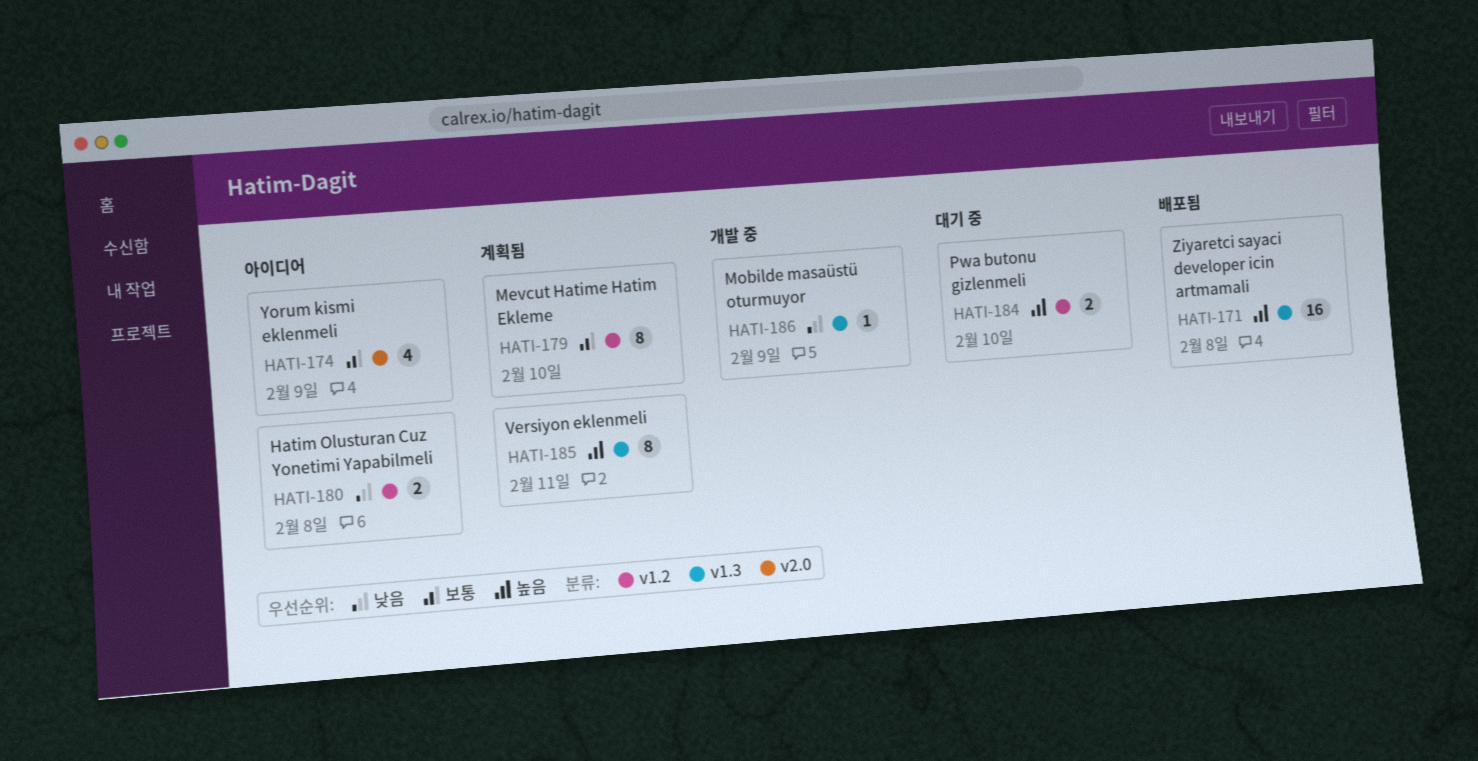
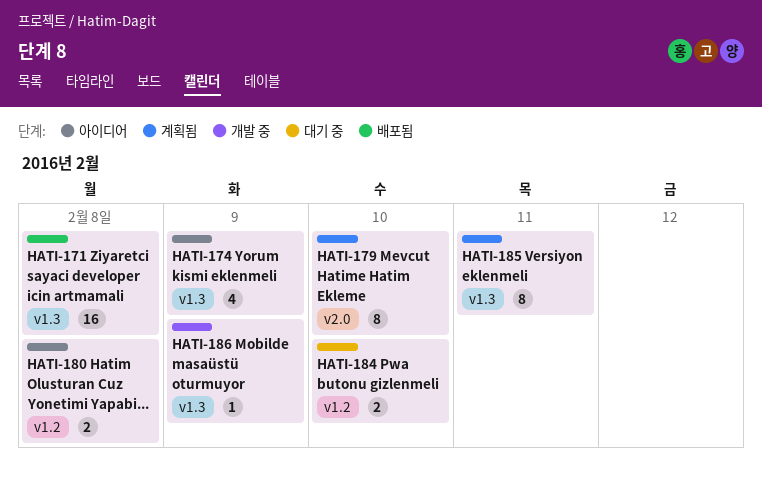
HATI-174, label: v2.0 -> v1.3
HATI-179, label: v1.2 -> v2.0

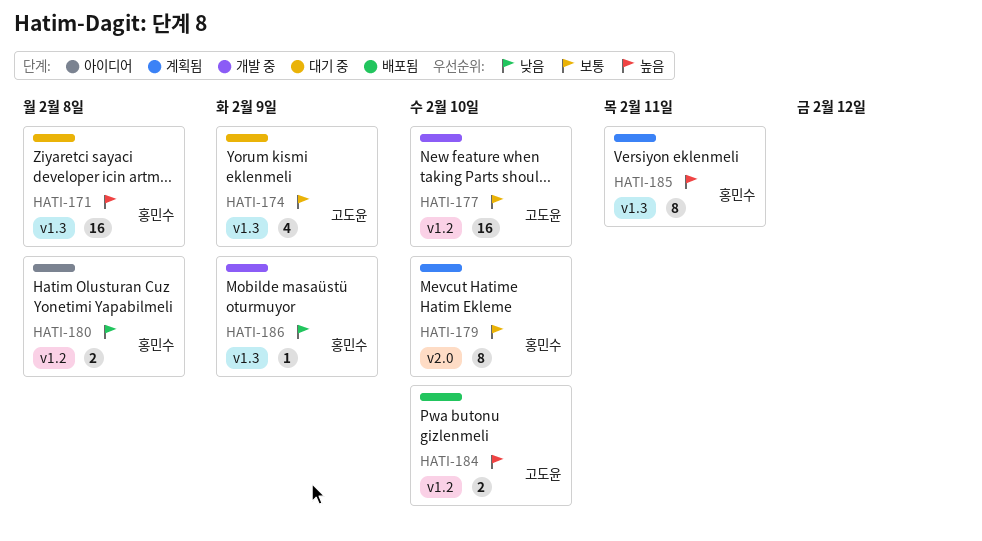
HATI-171, status: 배포됨 -> 대기 중
HATI-174, status: 아이디어 -> 대기 중
HATI-177: none -> present
HATI-184, status: 대기 중 -> 배포됨

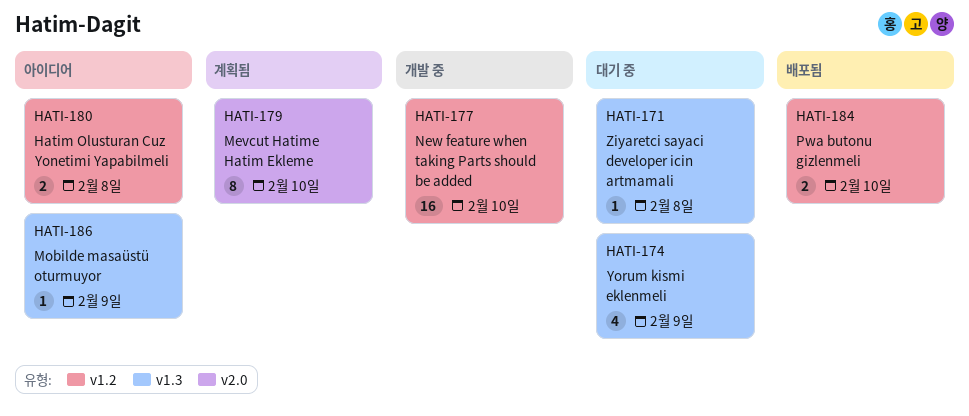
HATI-171, estimate: 16 -> 1
HATI-185: present -> none
HATI-186, status: 개발 중 -> 아이디어

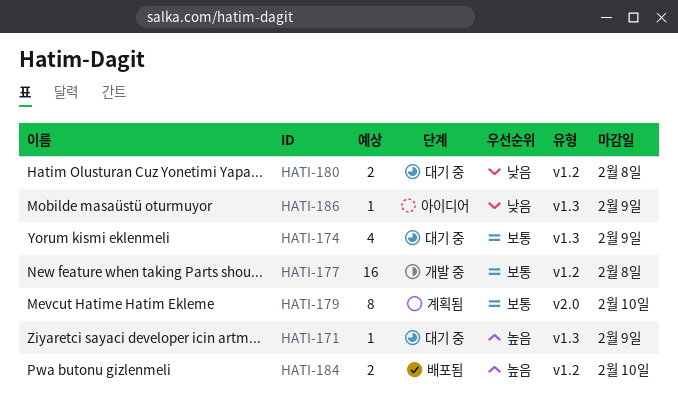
HATI-171, due: Feb 8 -> Feb 9
HATI-177, due: Feb 10 -> Feb 8
HATI-180, status: 아이디어 -> 대기 중

